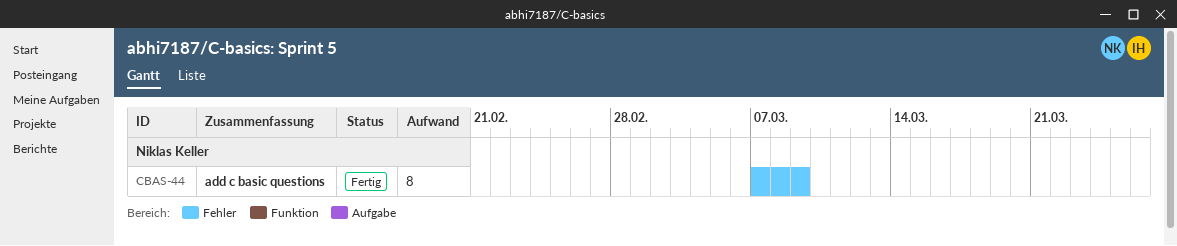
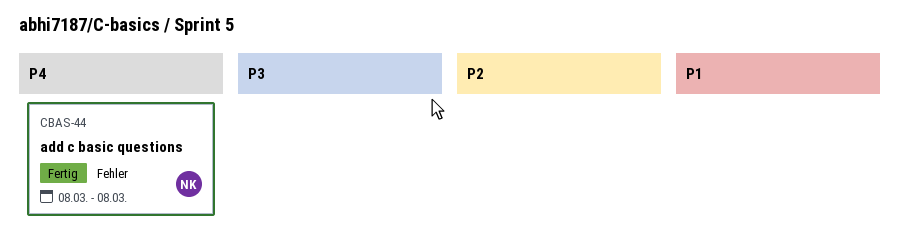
CBAS-44, start: Mar 7 -> Mar 8
CBAS-44, due: Mar 9 -> Mar 8

